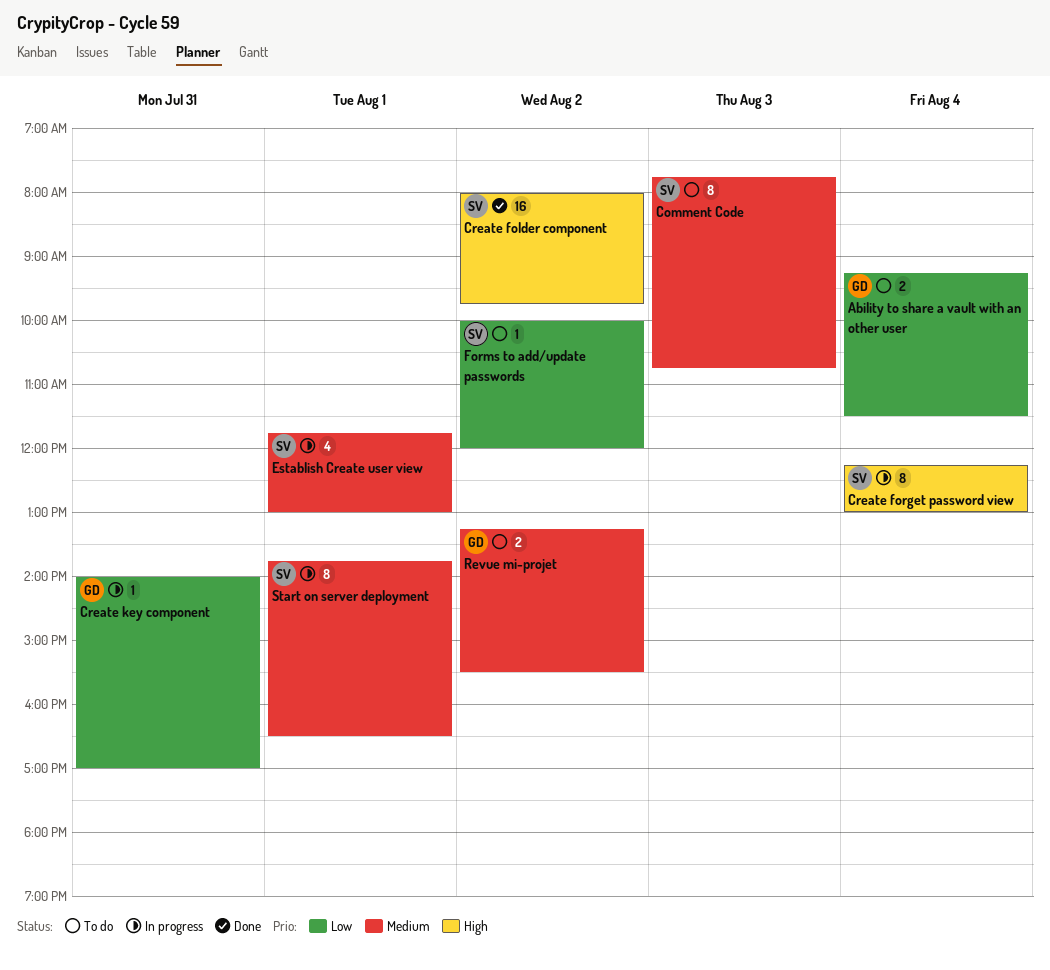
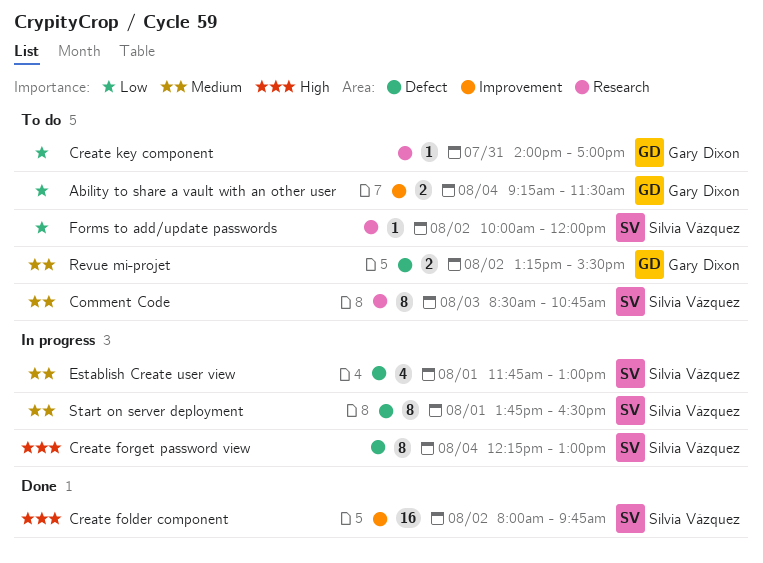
Comment Code, begins: 07:45 -> 08:30
Create key component, status: In progress -> To do

